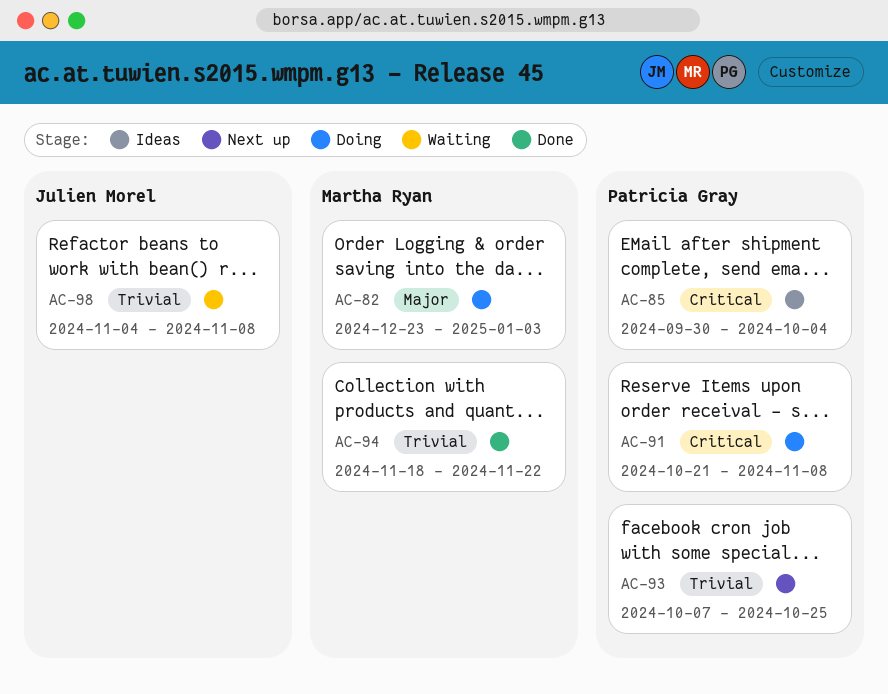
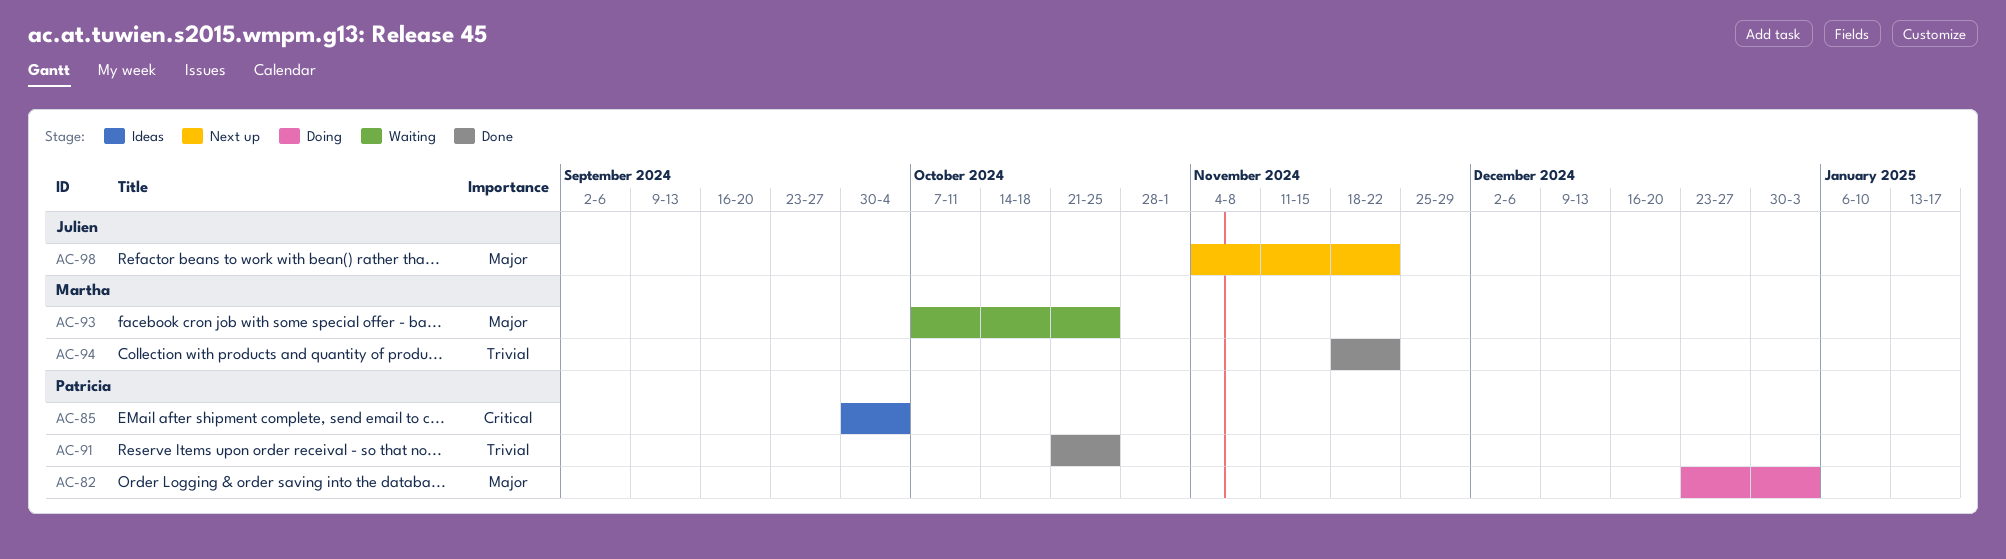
AC-82, owner: Martha Ryan -> Patricia Gray
AC-91, status: Doing -> Done
AC-91, priority: Critical -> Trivial
AC-91, due: Nov 8 -> Oct 25
AC-93, status: Next up -> Waiting
AC-93, owner: Patricia Gray -> Martha Ryan
AC-93, priority: Trivial -> Major
AC-98, status: Waiting -> Next up
AC-98, priority: Trivial -> Major
AC-98, due: Nov 8 -> Nov 22

